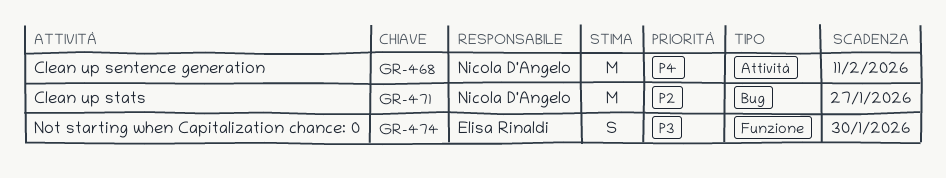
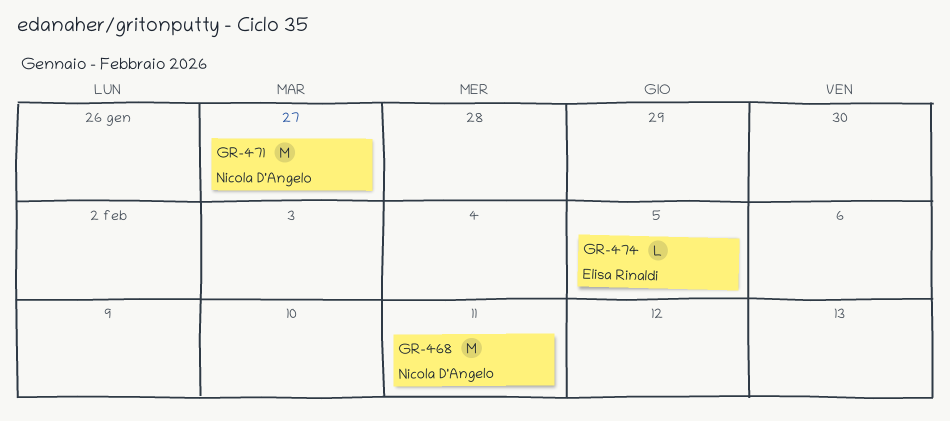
GR-474, estimate: S -> L
GR-474, due: Jan 30 -> Feb 5

